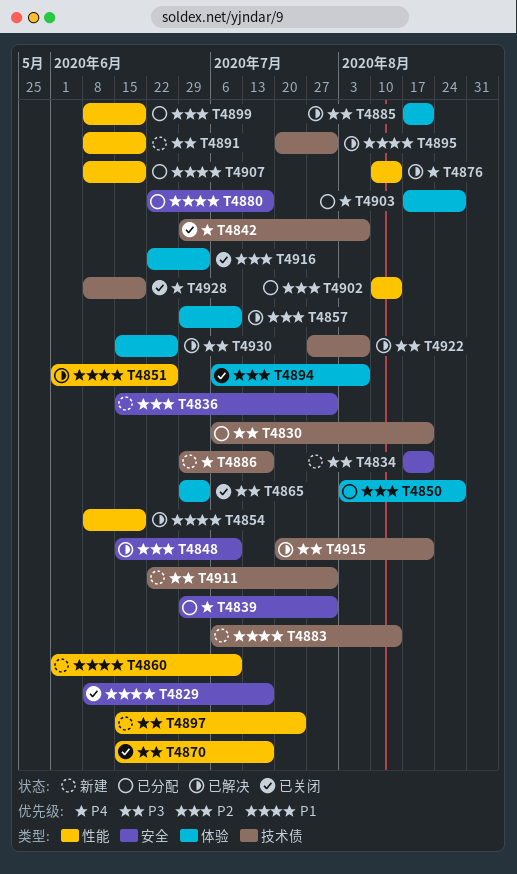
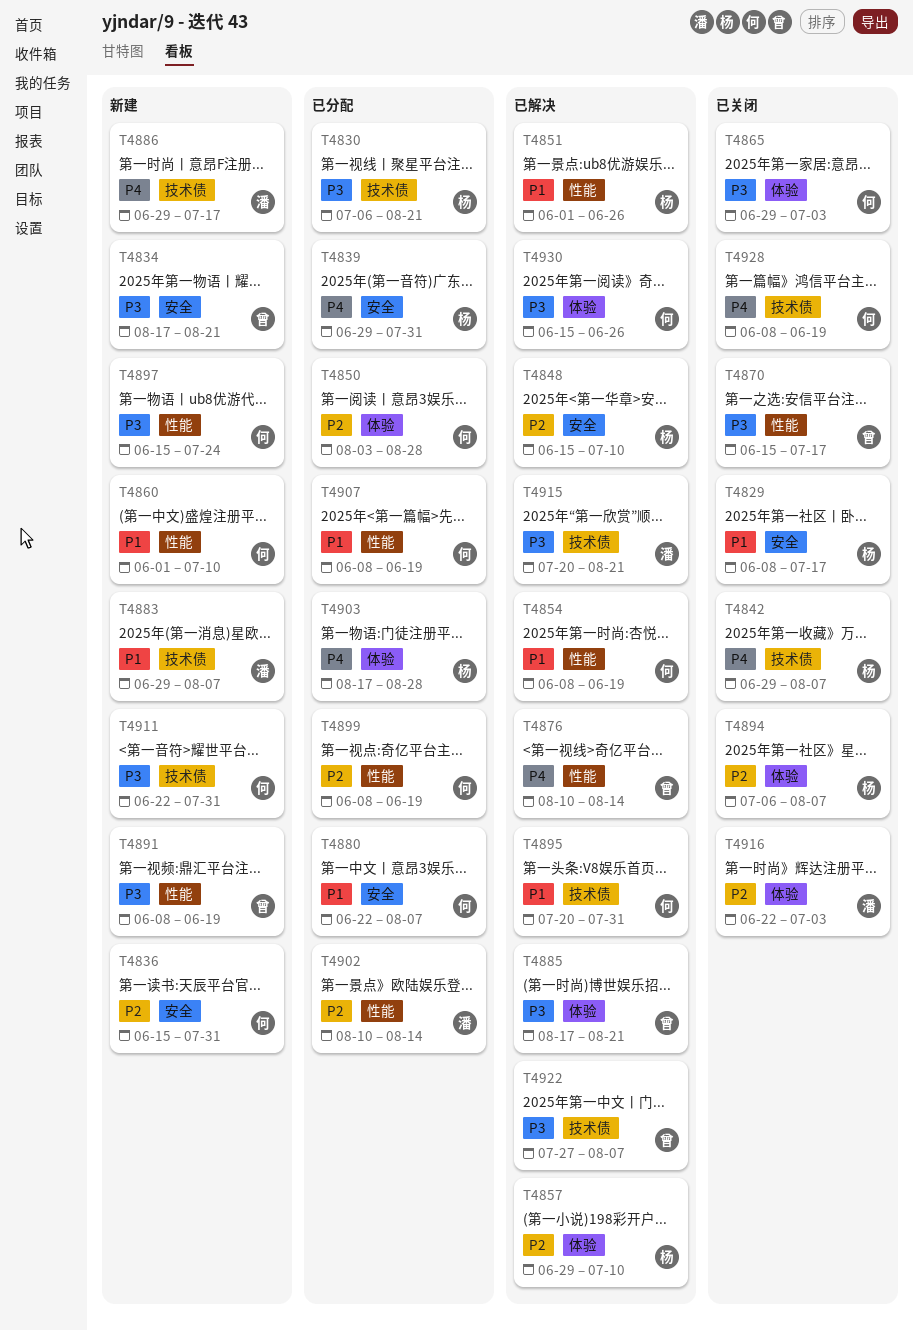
T4880, due: Jul 17 -> Aug 7
T4883, start: Jul 6 -> Jun 29
T4883, due: Aug 14 -> Aug 7

